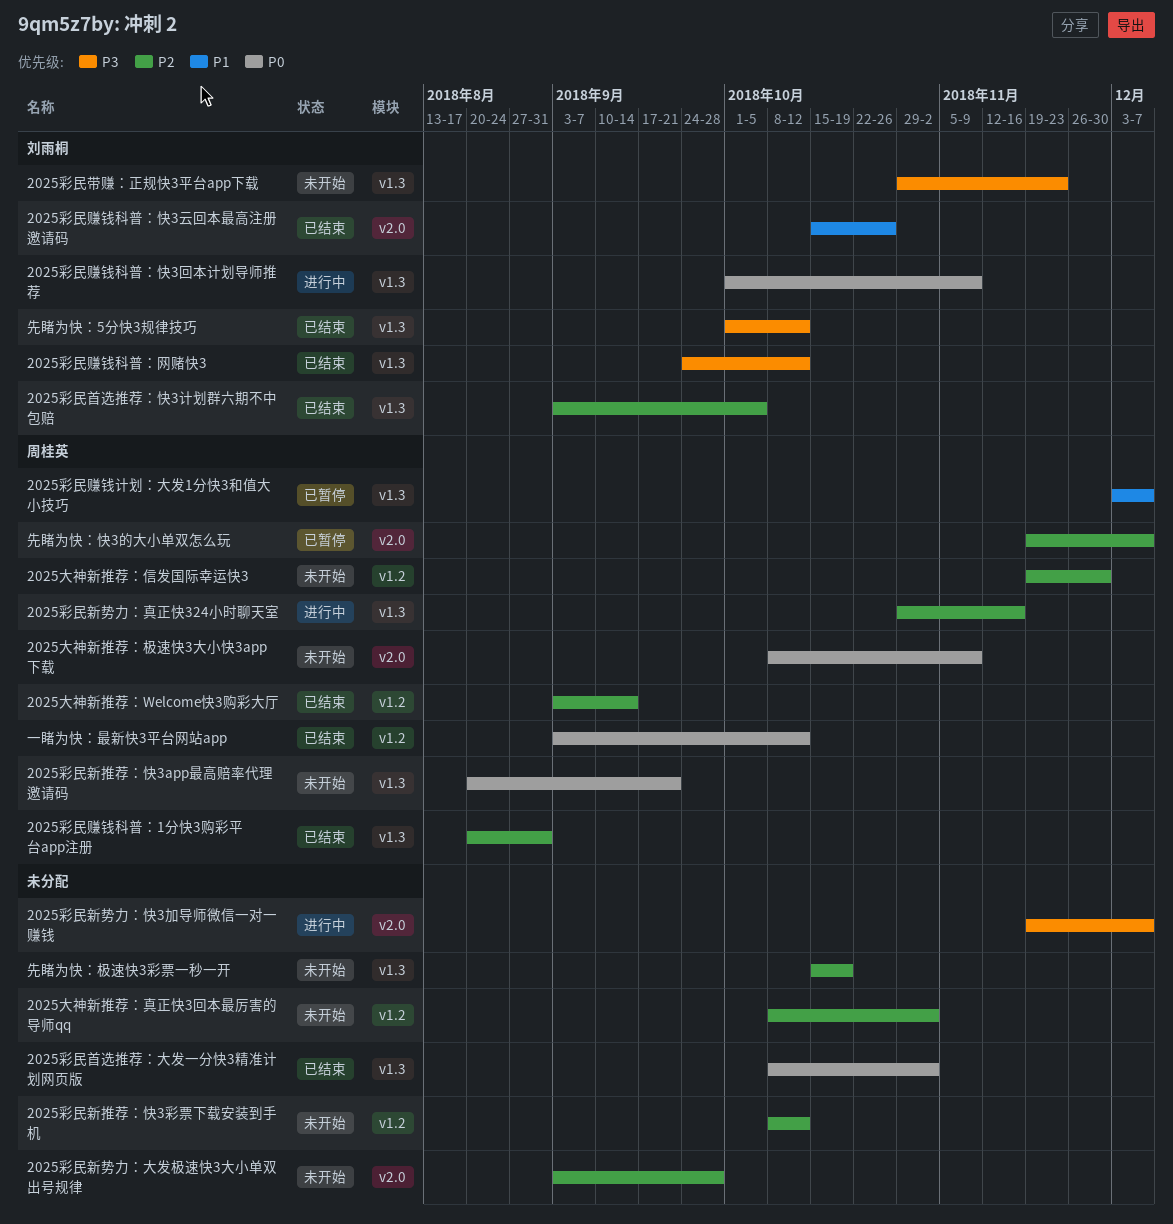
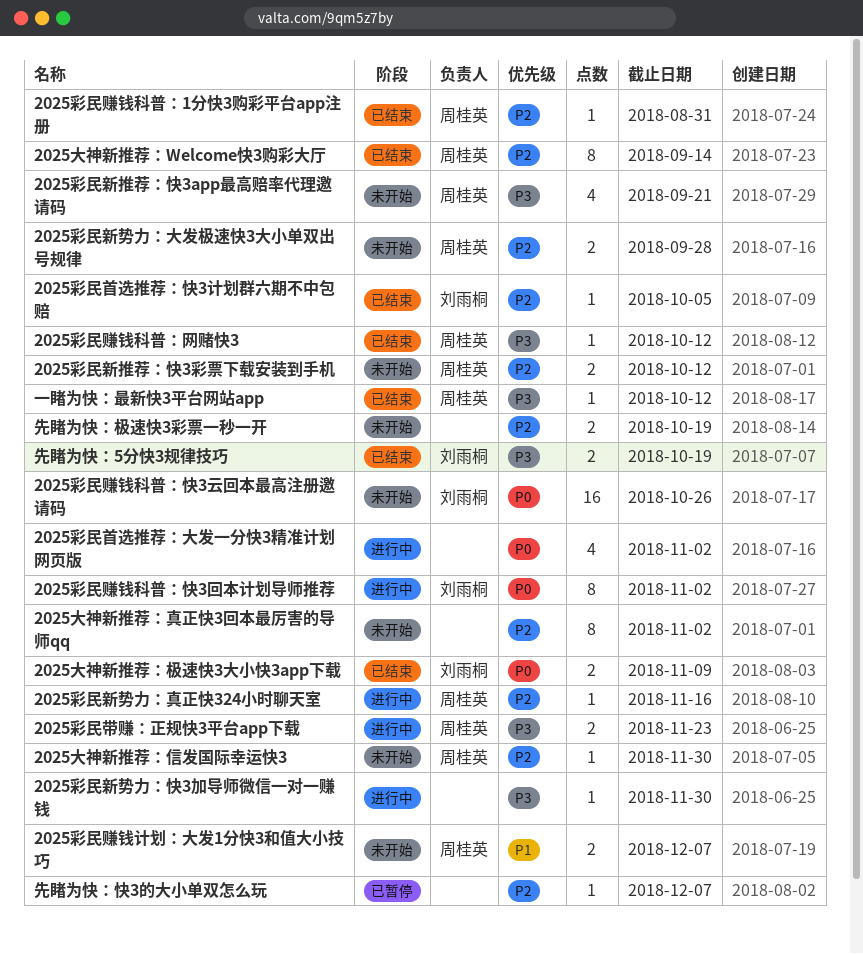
2025大神新推荐：极速快3大小快3app下载, status: 未开始 -> 已结束
2025大神新推荐：极速快3大小快3app下载, owner: 周桂英 -> 刘雨桐
2025彩民带赚：正规快3平台app下载, status: 未开始 -> 进行中
2025彩民带赚：正规快3平台app下载, owner: 刘雨桐 -> 周桂英
2025彩民新势力：大发极速快3大小单双出号规律, owner: none -> 周桂英
2025彩民新势力：快3加导师微信一对一赚钱, due: Dec 7 -> Nov 30
2025彩民新推荐：快3app最高赔率代理邀请码, priority: P0 -> P3
2025彩民新推荐：快3彩票下载安装到手机, owner: none -> 周桂英
2025彩民赚钱科普：快3云回本最高注册邀请码, status: 已结束 -> 未开始
2025彩民赚钱科普：快3云回本最高注册邀请码, priority: P1 -> P0
2025彩民赚钱科普：快3回本计划导师推荐, due: Nov 9 -> Nov 2
2025彩民赚钱科普：网赌快3, owner: 刘雨桐 -> 周桂英
2025彩民赚钱计划：大发1分快3和值大小技巧, status: 已暂停 -> 未开始
2025彩民首选推荐：大发一分快3精准计划网页版, status: 已结束 -> 进行中
一睹为快：最新快3平台网站app, priority: P0 -> P3
先睹为快：5分快3规律技巧, due: Oct 12 -> Oct 19
先睹为快：快3的大小单双怎么玩, owner: 周桂英 -> none

